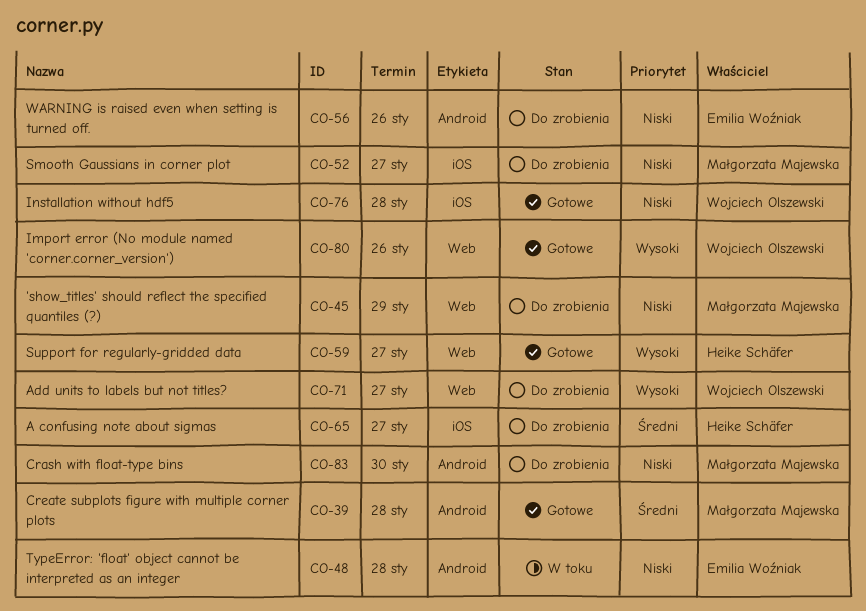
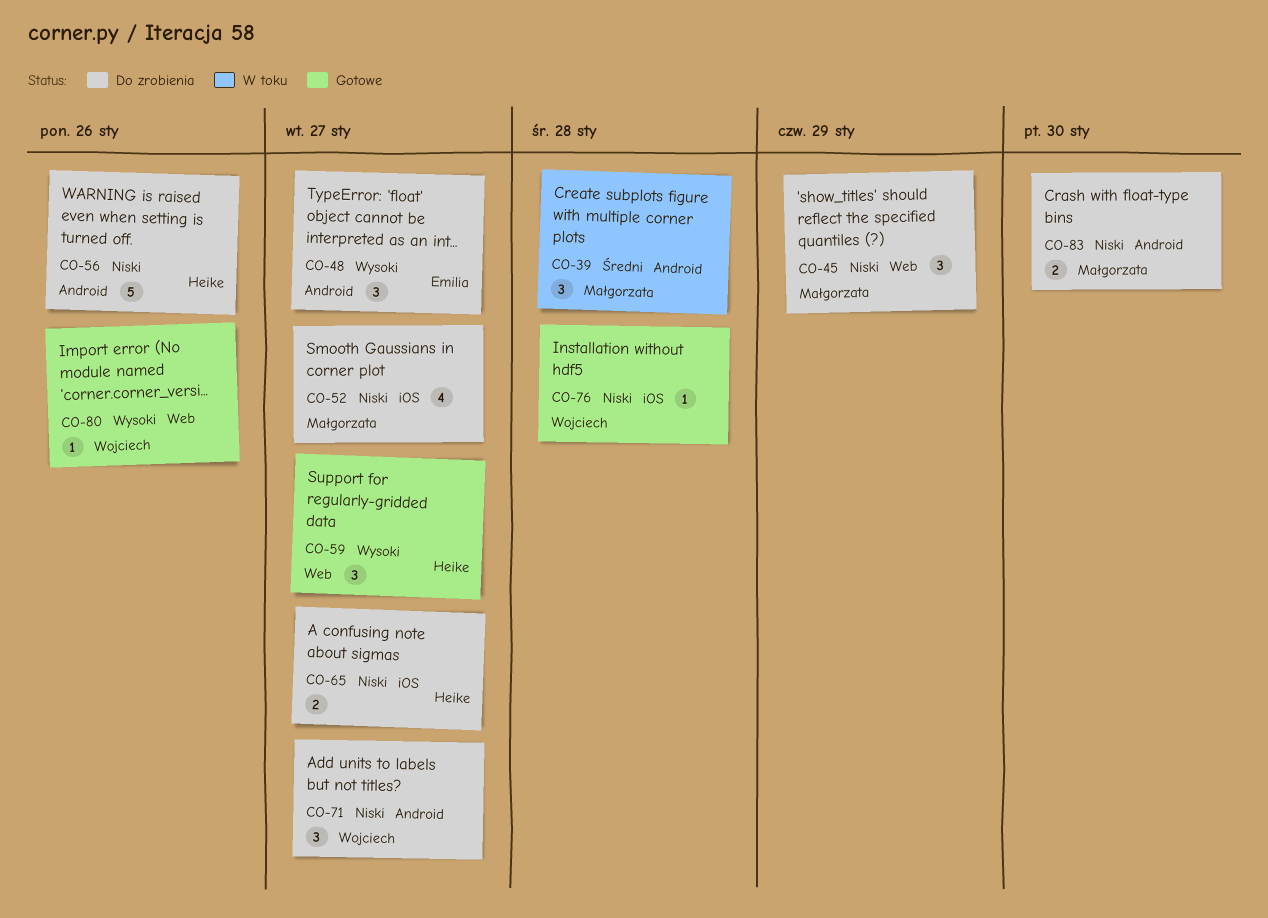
CO-39, status: Gotowe -> W toku
CO-48, status: W toku -> Do zrobienia
CO-48, priority: Niski -> Wysoki
CO-48, due: Jan 28 -> Jan 27
CO-56, owner: Emilia Woźniak -> Heike Schäfer
CO-65, priority: Średni -> Niski
CO-71, priority: Wysoki -> Niski
CO-71, label: Web -> Android

